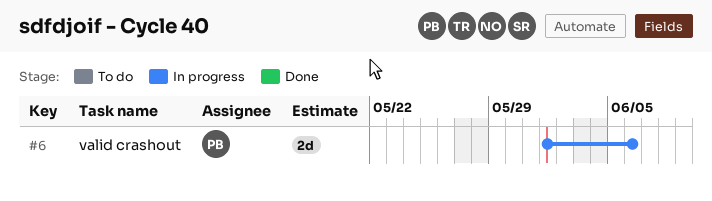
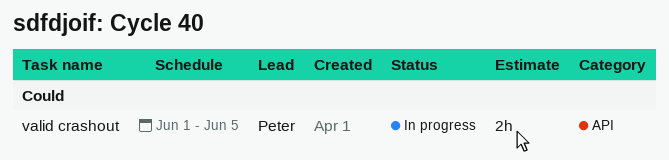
valid crashout, estimate: 2d -> 2h
valid crashout, due: Jun 6 -> Jun 5

